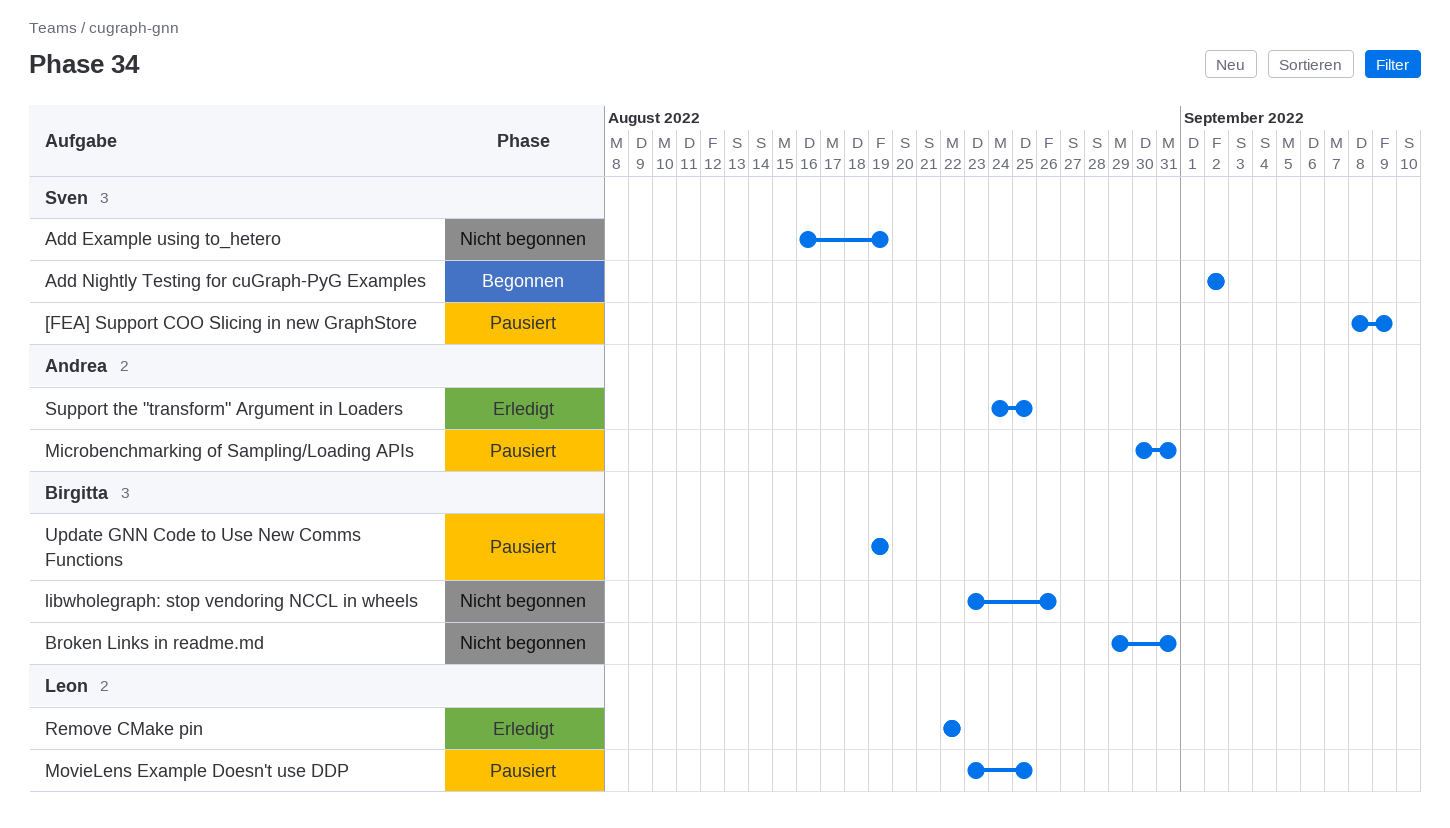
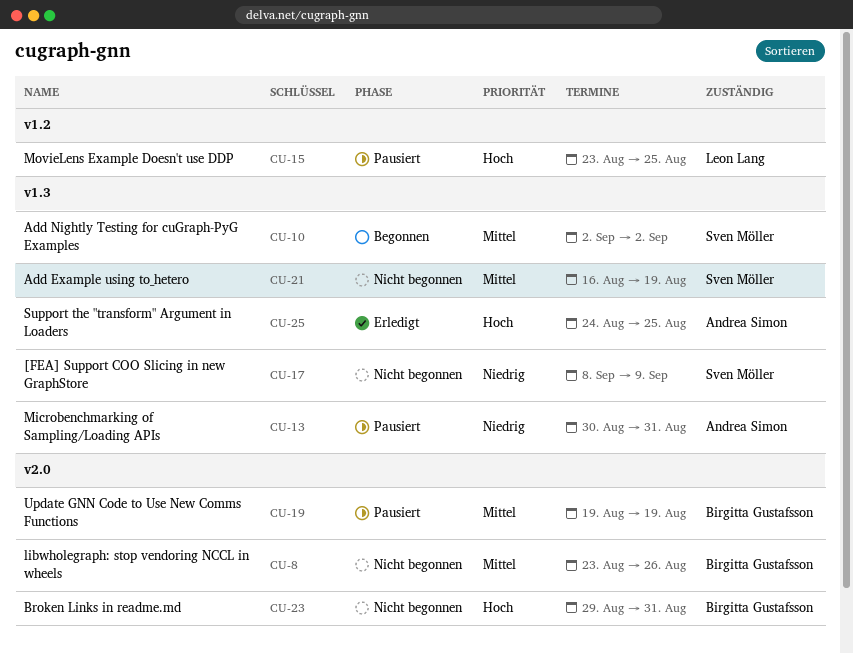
[FEA] Support COO Slicing in new GraphStore, status: Pausiert -> Nicht begonnen
Remove CMake pin: present -> none

